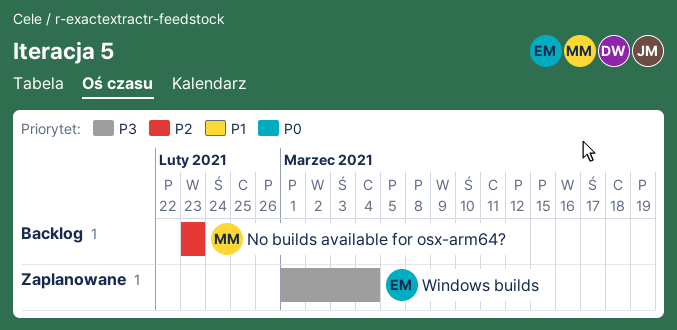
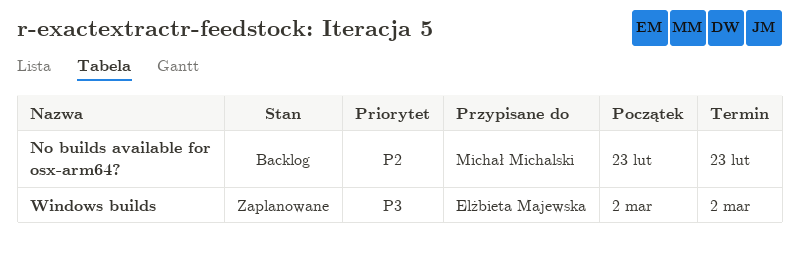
Windows builds, start: Mar 1 -> Mar 2
Windows builds, due: Mar 4 -> Mar 2

